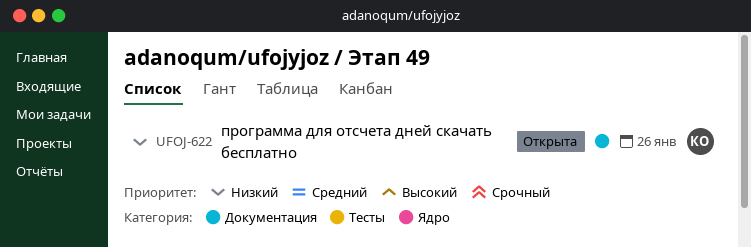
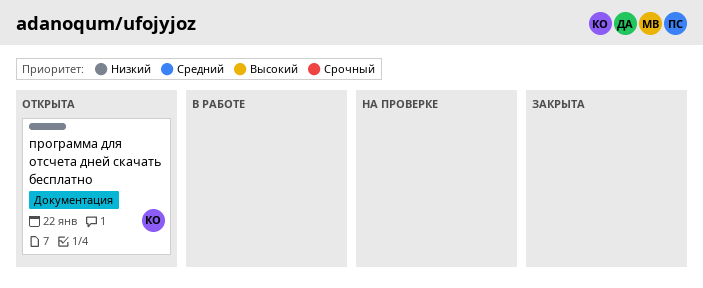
программа для отсчета дней скачать бесплатно, due: Jan 26 -> Jan 22

